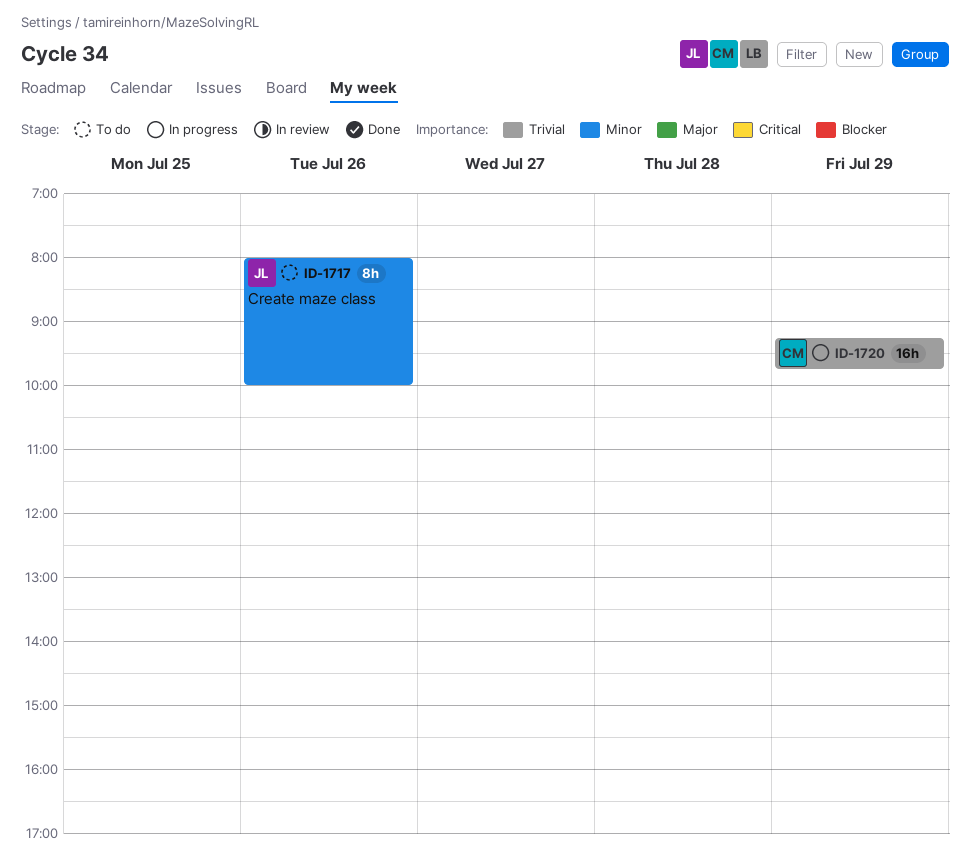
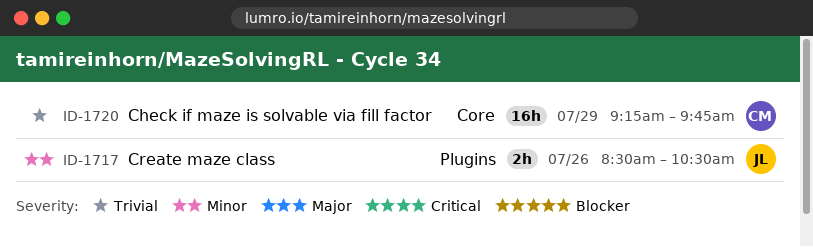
ID-1717, estimate: 8h -> 2h
ID-1717, begins: 08:00 -> 08:30
ID-1717, ends: 10:00 -> 10:30

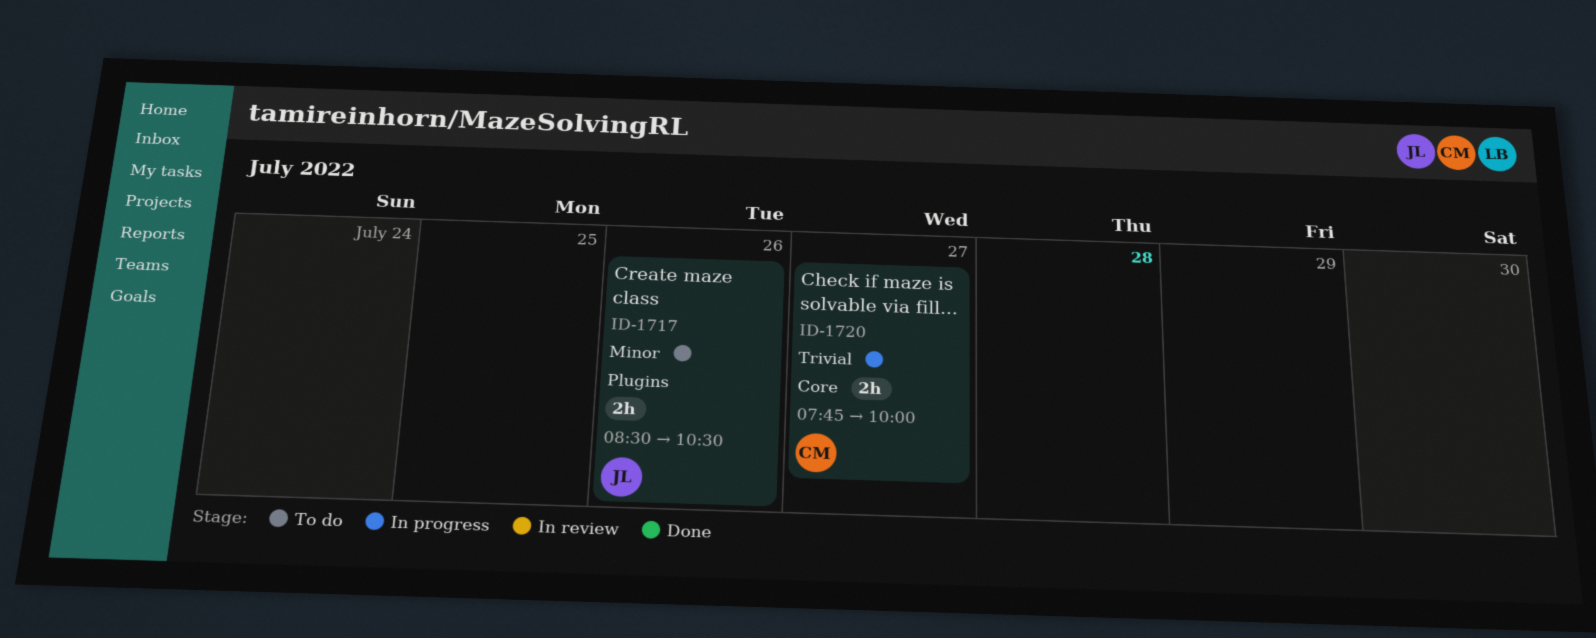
ID-1720, estimate: 16h -> 2h
ID-1720, day: Jul 29 -> Jul 27
ID-1720, begins: 09:15 -> 07:45
ID-1720, ends: 09:45 -> 10:00

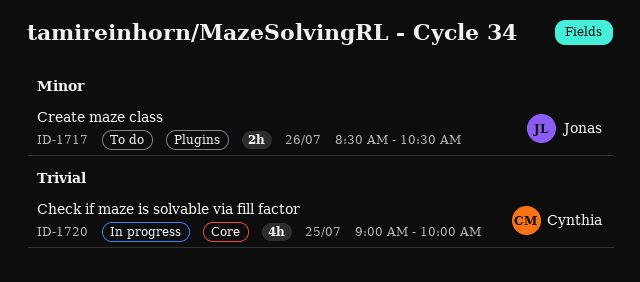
ID-1720, estimate: 2h -> 4h
ID-1720, day: Jul 27 -> Jul 25
ID-1720, begins: 07:45 -> 09:00

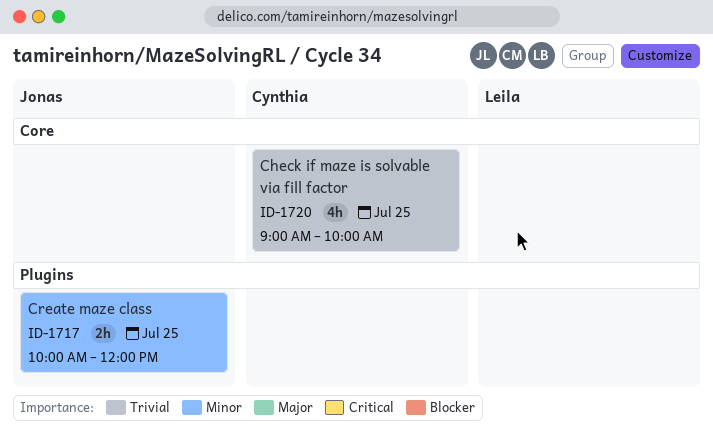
ID-1717, day: Jul 26 -> Jul 25
ID-1717, begins: 08:30 -> 10:00
ID-1717, ends: 10:30 -> 12:00

